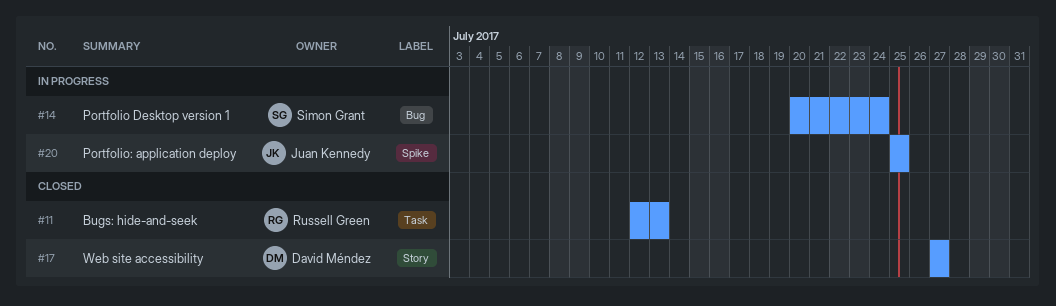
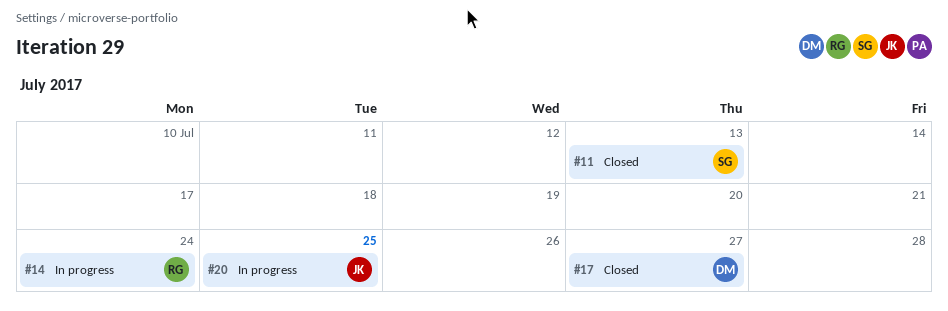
#11, owner: Russell Green -> Simon Grant
#14, owner: Simon Grant -> Russell Green

